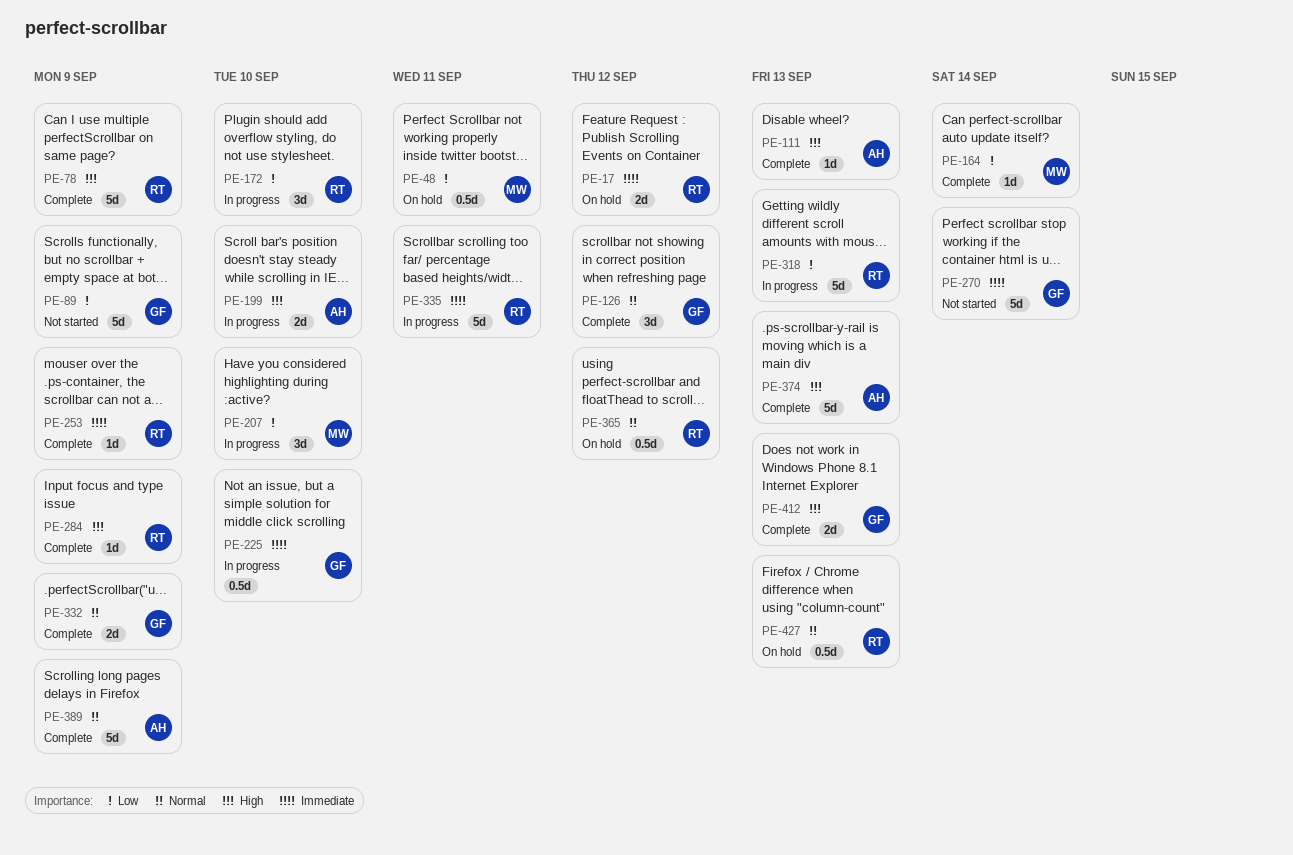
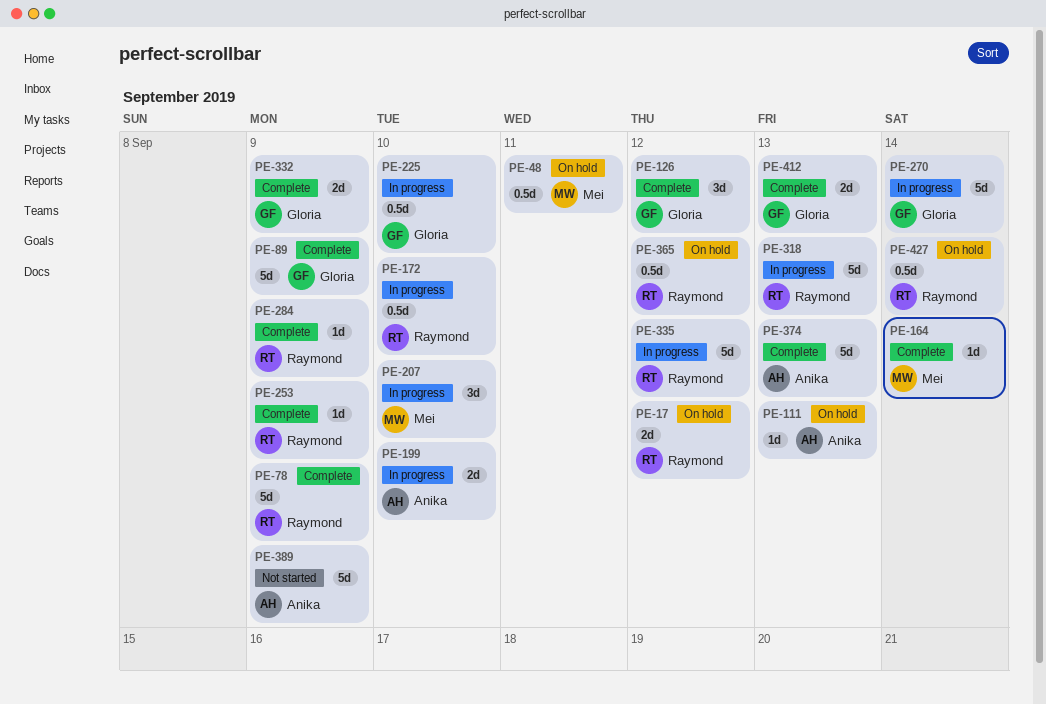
PE-89, status: Not started -> Complete
PE-111, status: Complete -> On hold
PE-172, estimate: 3d -> 0.5d
PE-270, status: Not started -> In progress
PE-335, due: Sep 11 -> Sep 12
PE-389, status: Complete -> Not started
PE-427, due: Sep 13 -> Sep 14

